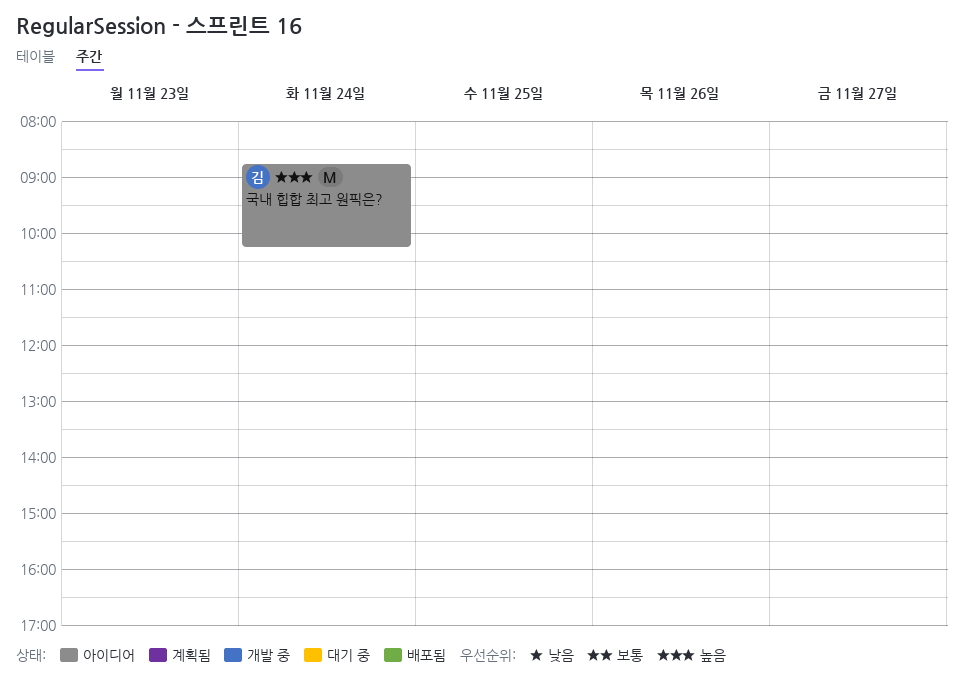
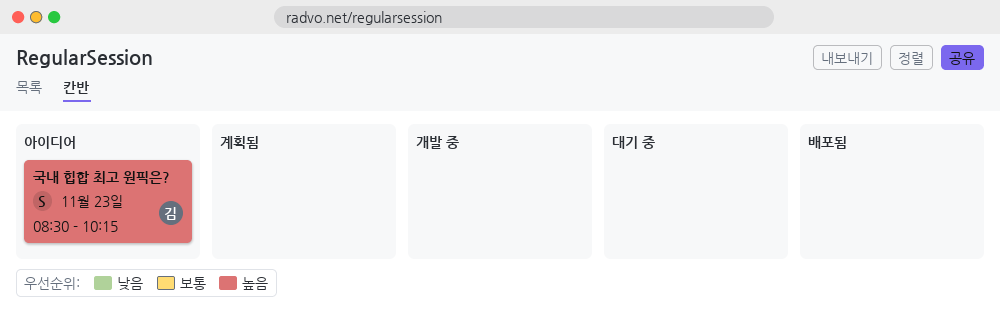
국내 힙합 최고 원픽은?, estimate: M -> S
국내 힙합 최고 원픽은?, day: Nov 24 -> Nov 23
국내 힙합 최고 원픽은?, begins: 08:45 -> 08:30

